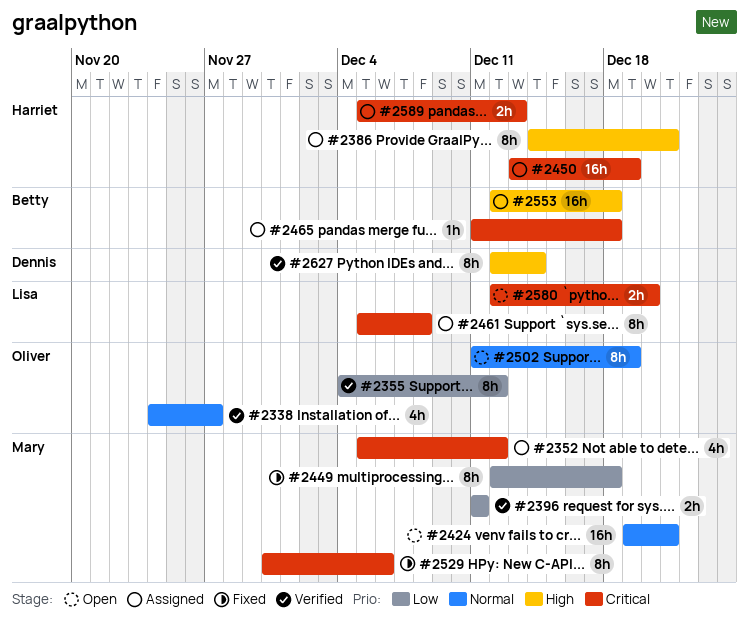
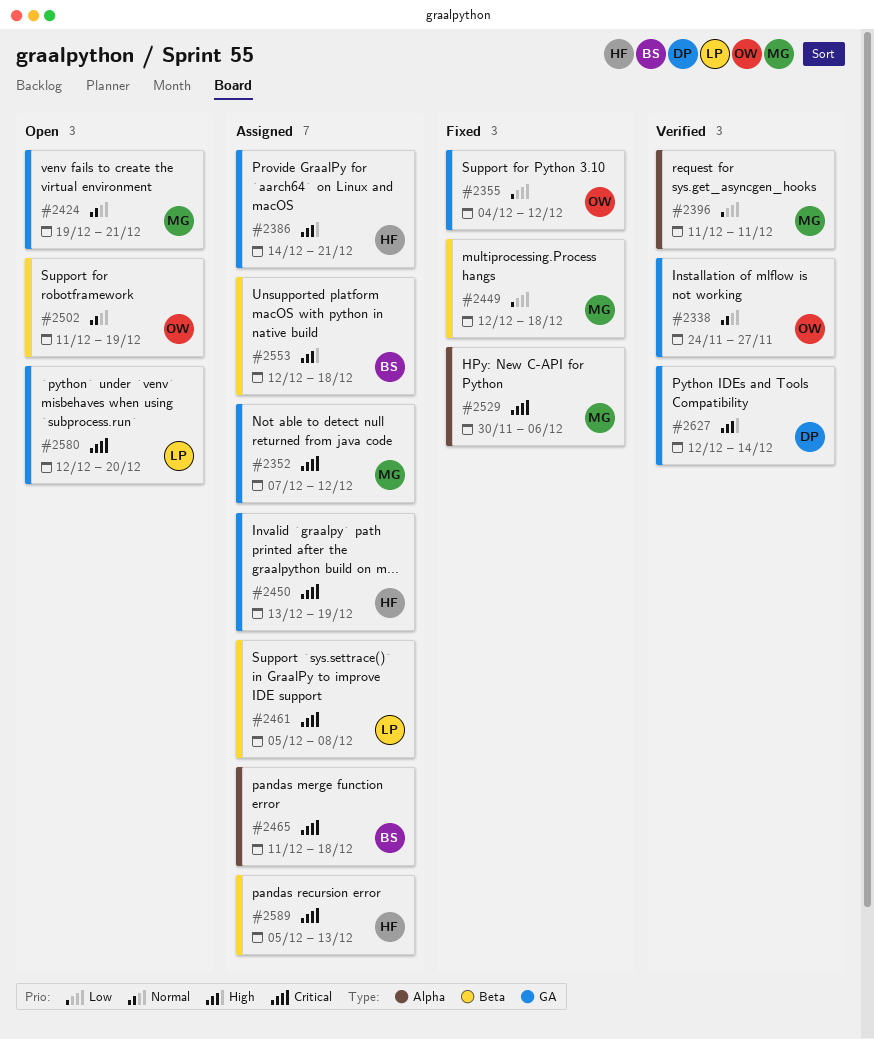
#2352, start: Dec 5 -> Dec 7
#2355, status: Verified -> Fixed

